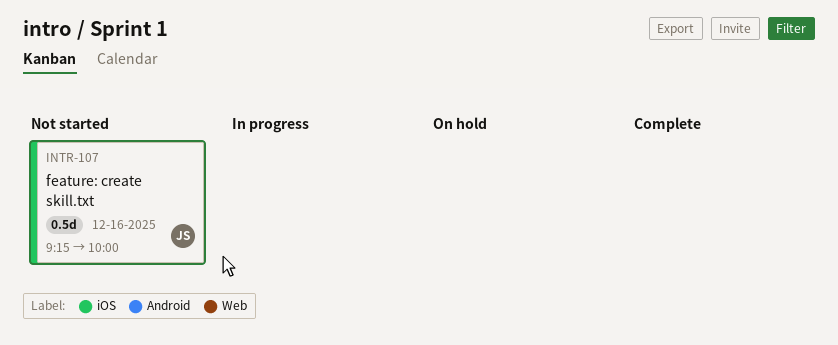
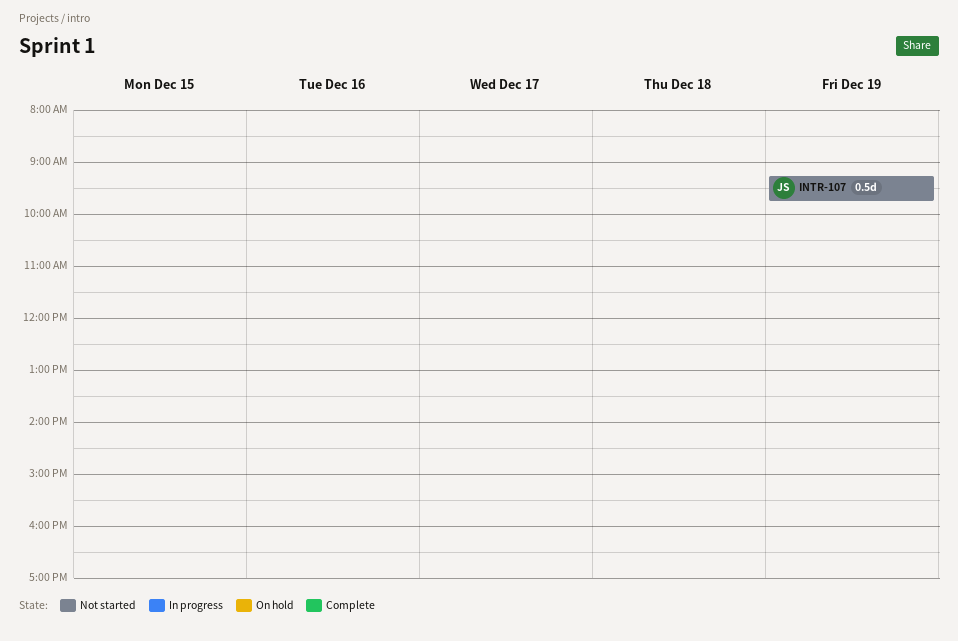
INTR-107, day: Dec 16 -> Dec 19
INTR-107, ends: 10:00 -> 09:45

